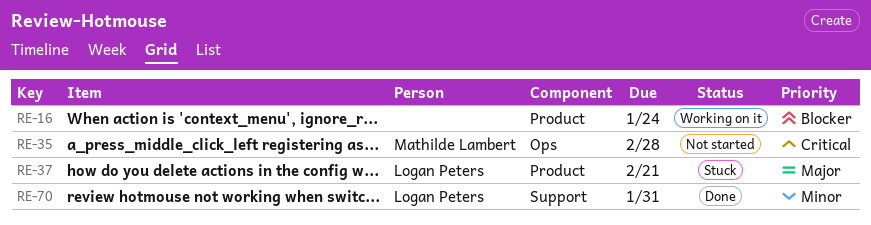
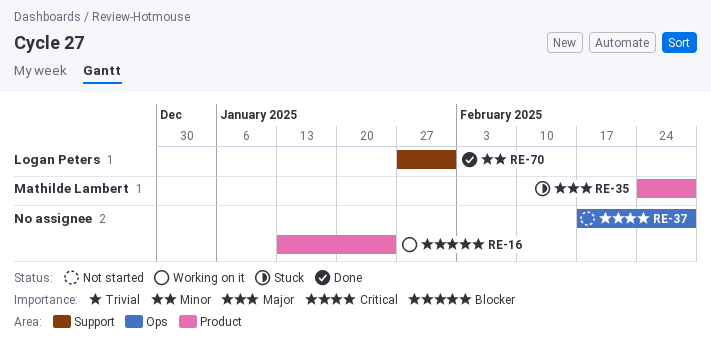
RE-35, status: Not started -> Stuck
RE-35, priority: Critical -> Major
RE-35, label: Ops -> Product
RE-37, status: Stuck -> Not started
RE-37, owner: Logan Peters -> none
RE-37, priority: Major -> Critical
RE-37, label: Product -> Ops
RE-37, due: Feb 21 -> Feb 28

